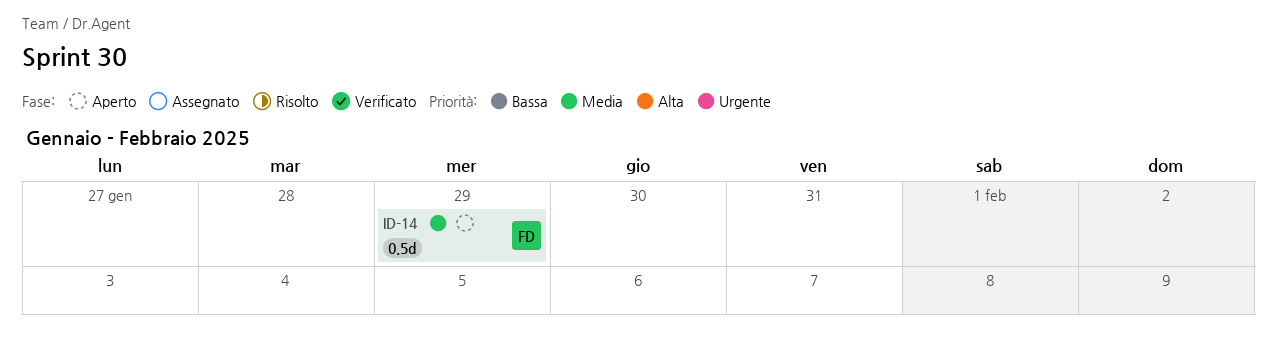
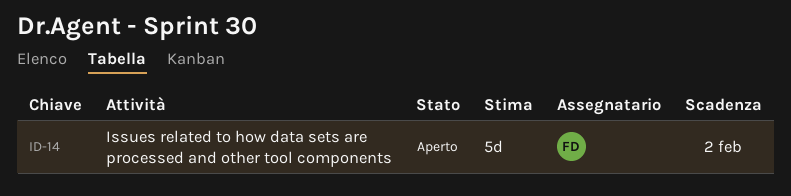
ID-14, estimate: 0.5d -> 5d
ID-14, due: Jan 29 -> Feb 2

